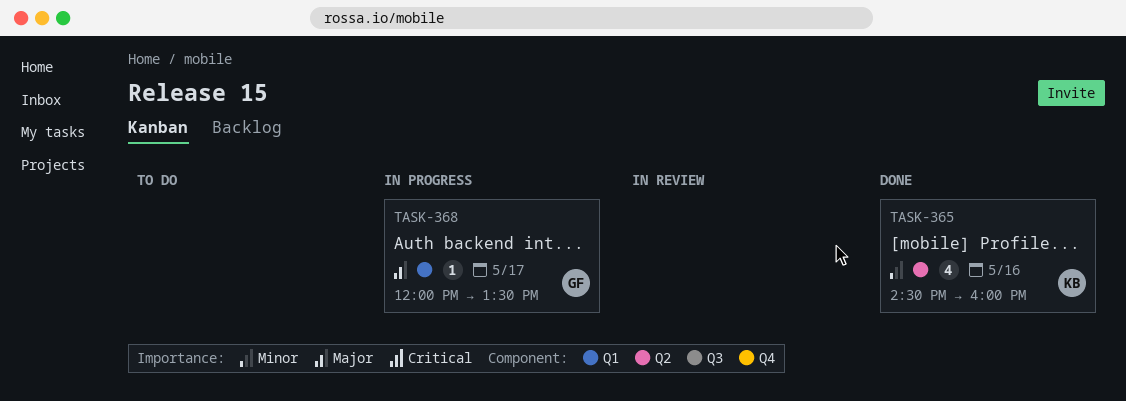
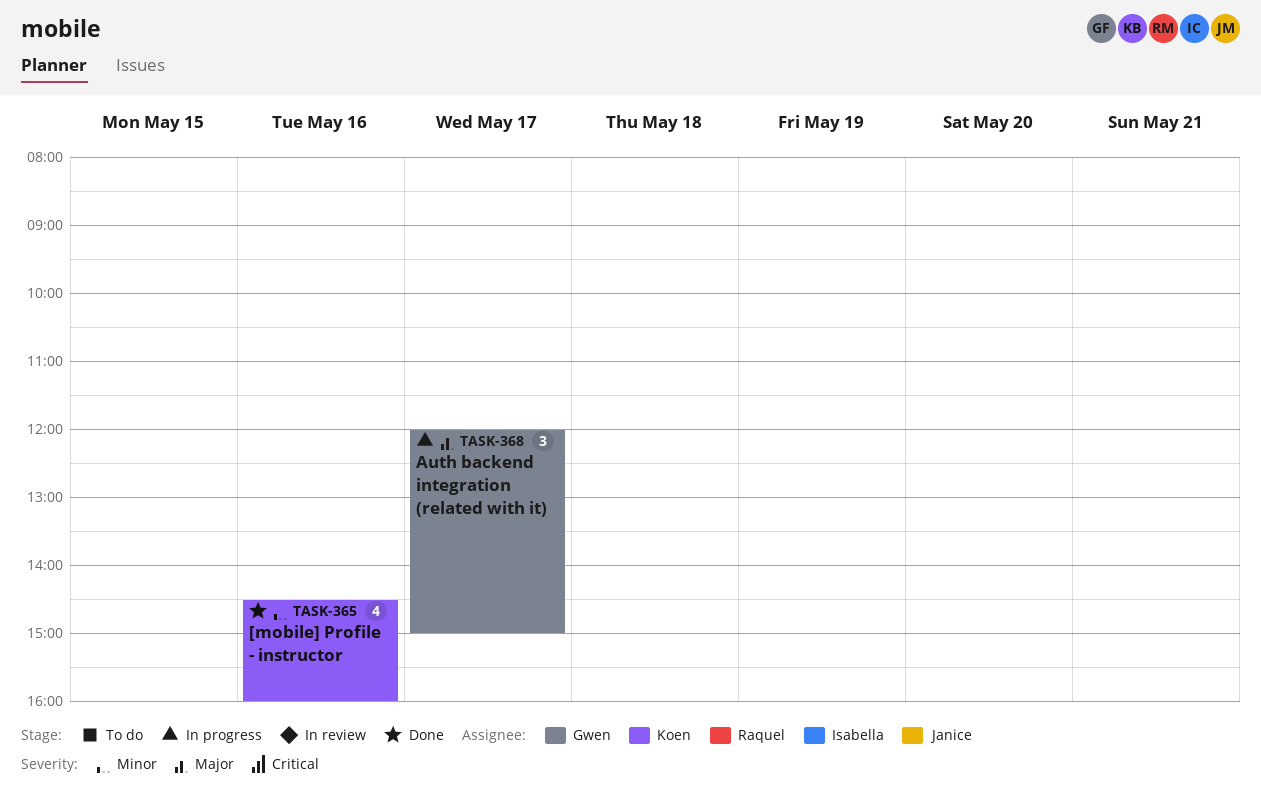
TASK-368, estimate: 1 -> 3
TASK-368, ends: 13:30 -> 15:00

